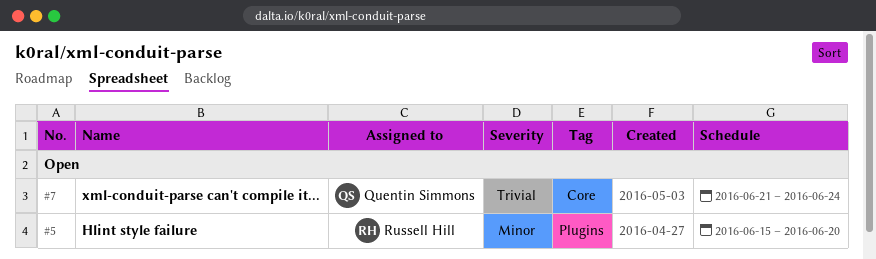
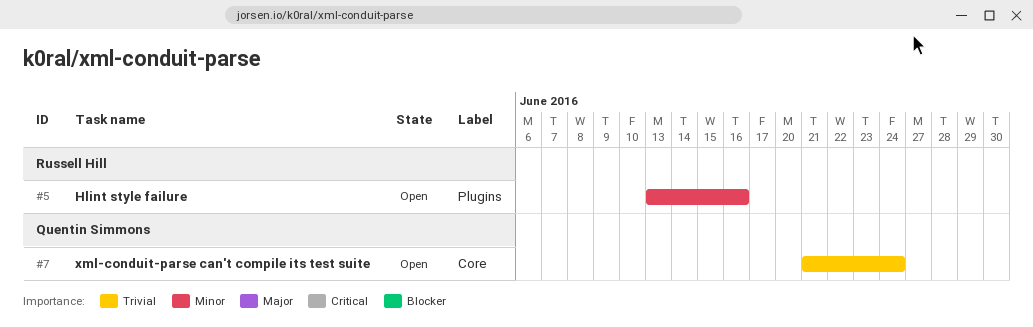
#5, start: Jun 15 -> Jun 13
#5, due: Jun 20 -> Jun 16

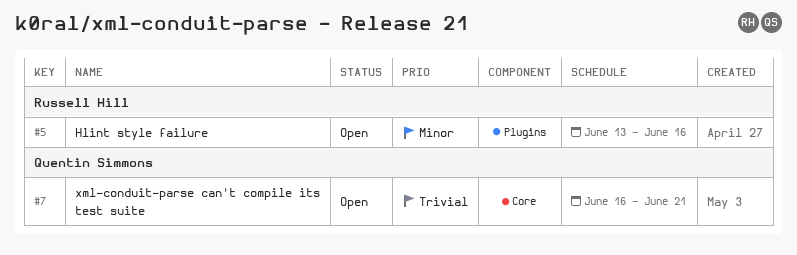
#7, start: Jun 21 -> Jun 16
#7, due: Jun 24 -> Jun 21

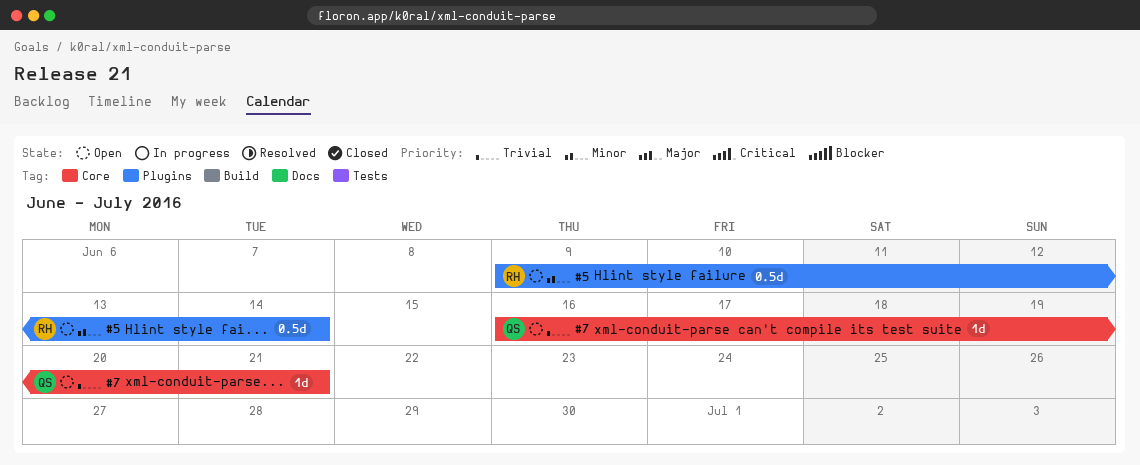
#5, start: Jun 13 -> Jun 9
#5, due: Jun 16 -> Jun 14

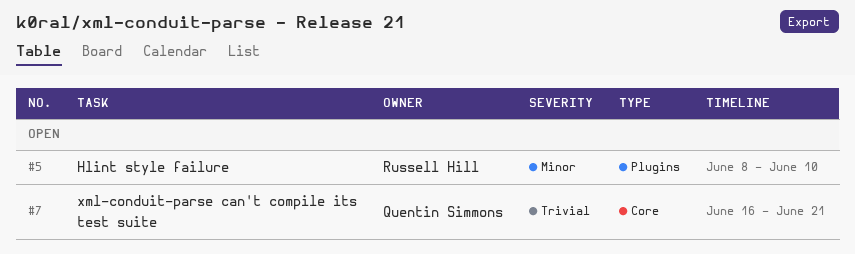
#5, start: Jun 9 -> Jun 8
#5, due: Jun 14 -> Jun 10

